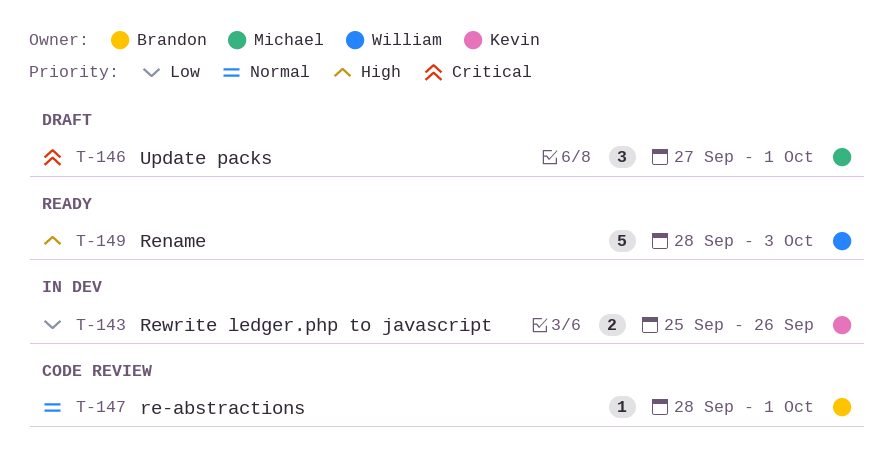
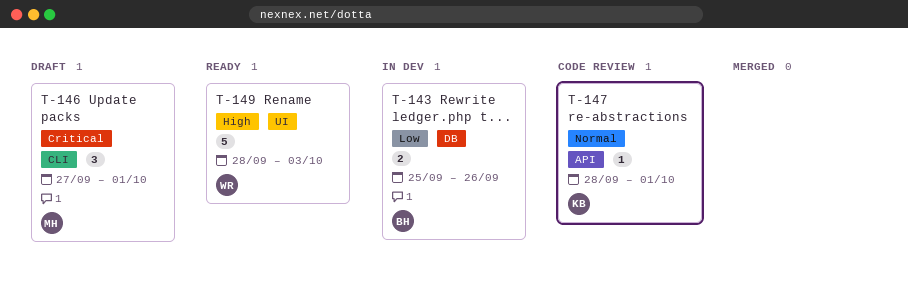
T-143, owner: Kevin -> Brandon
T-147, owner: Brandon -> Kevin

